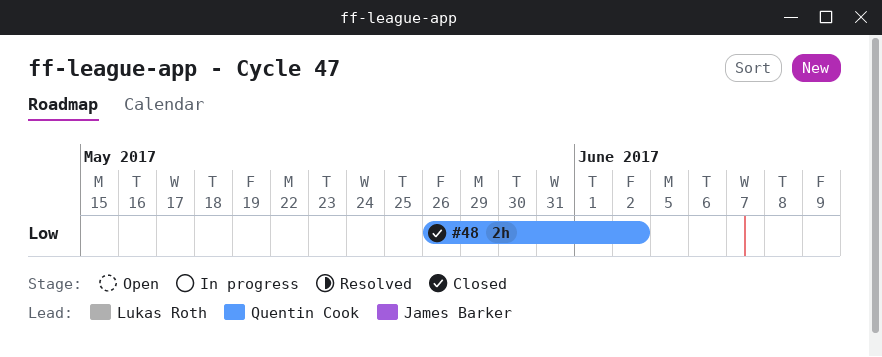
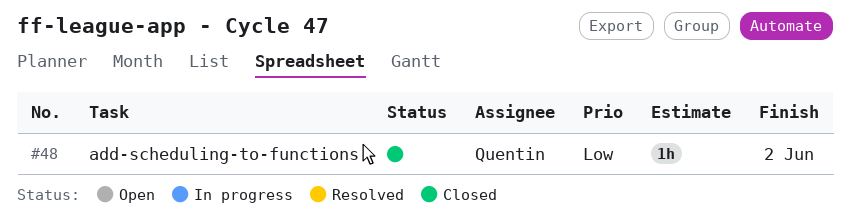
#48, estimate: 2h -> 1h

